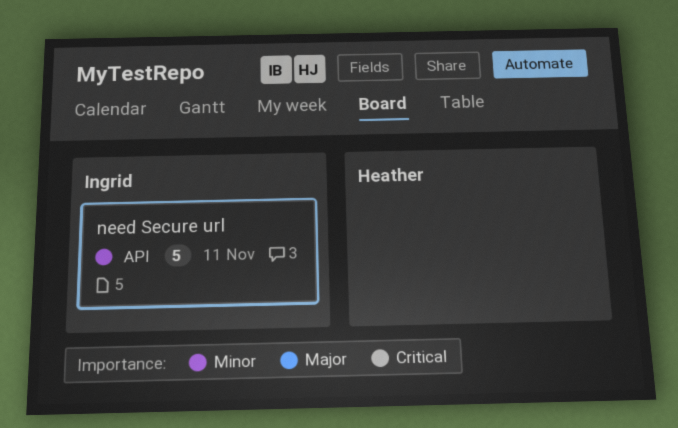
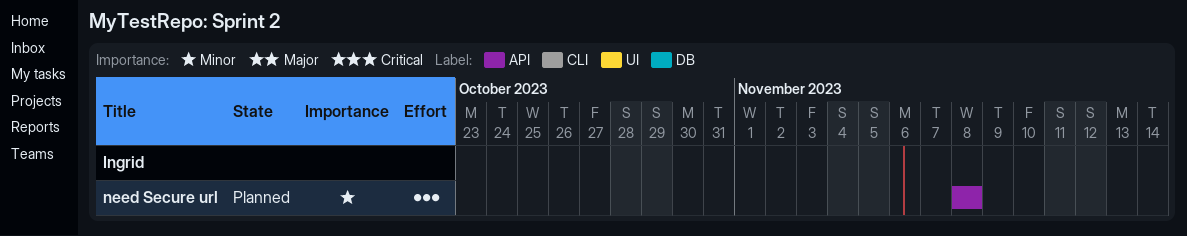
need Secure url, estimate: 5 -> 3
need Secure url, due: Nov 11 -> Nov 8

